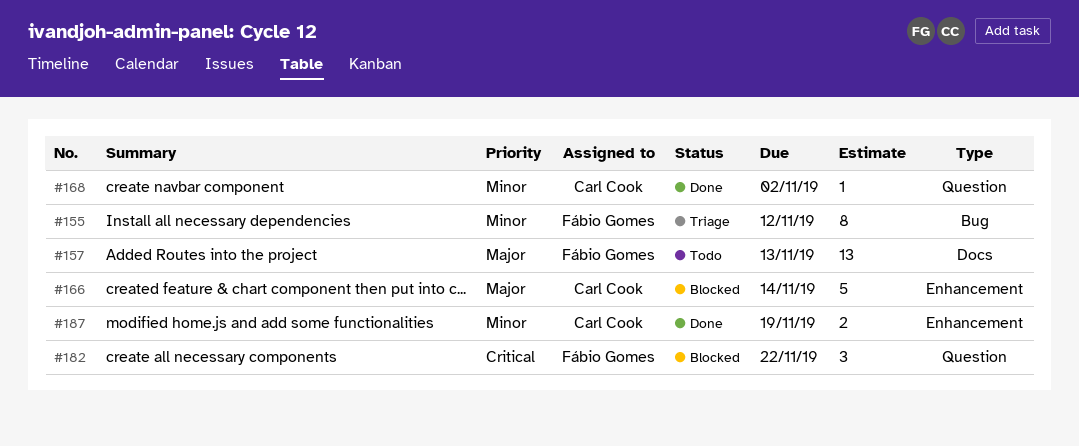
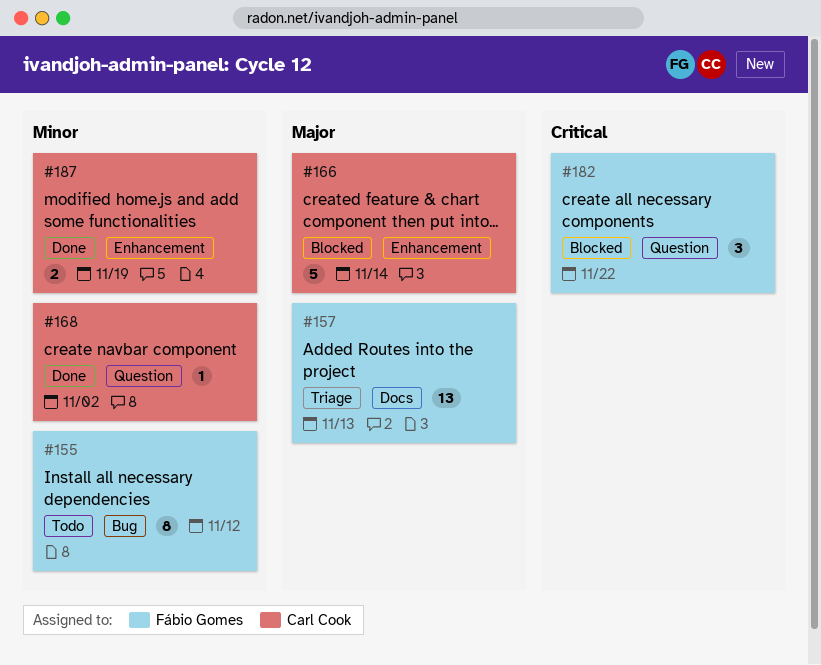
#155, status: Triage -> Todo
#157, status: Todo -> Triage

